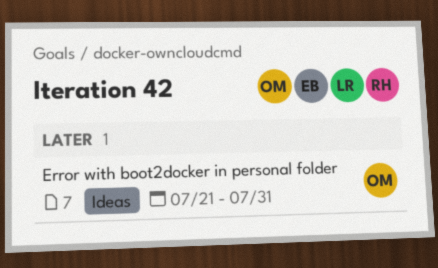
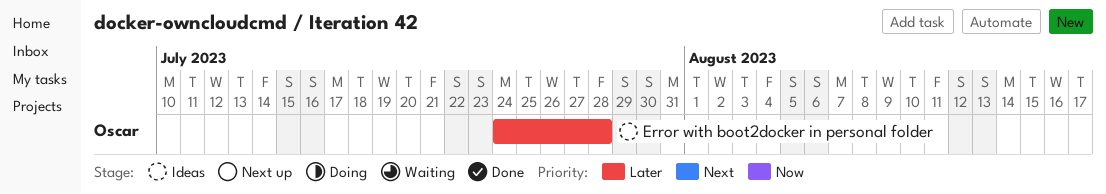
Error with boot2docker in personal folder, start: Jul 21 -> Jul 24
Error with boot2docker in personal folder, due: Jul 31 -> Jul 28

